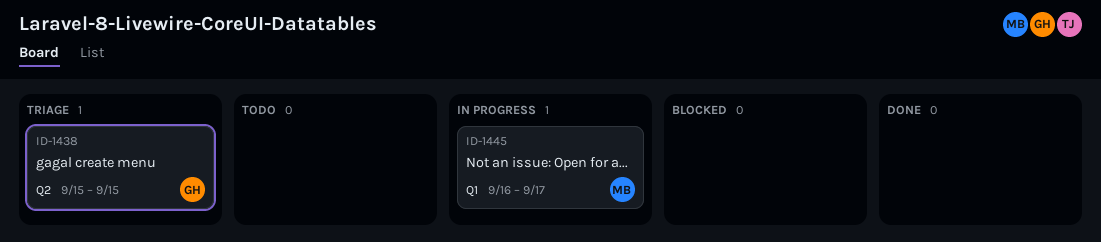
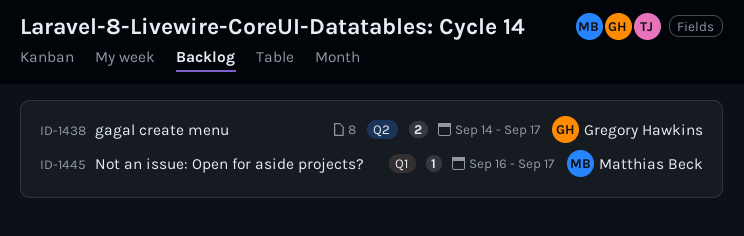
ID-1438, start: Sep 15 -> Sep 14
ID-1438, due: Sep 15 -> Sep 17

